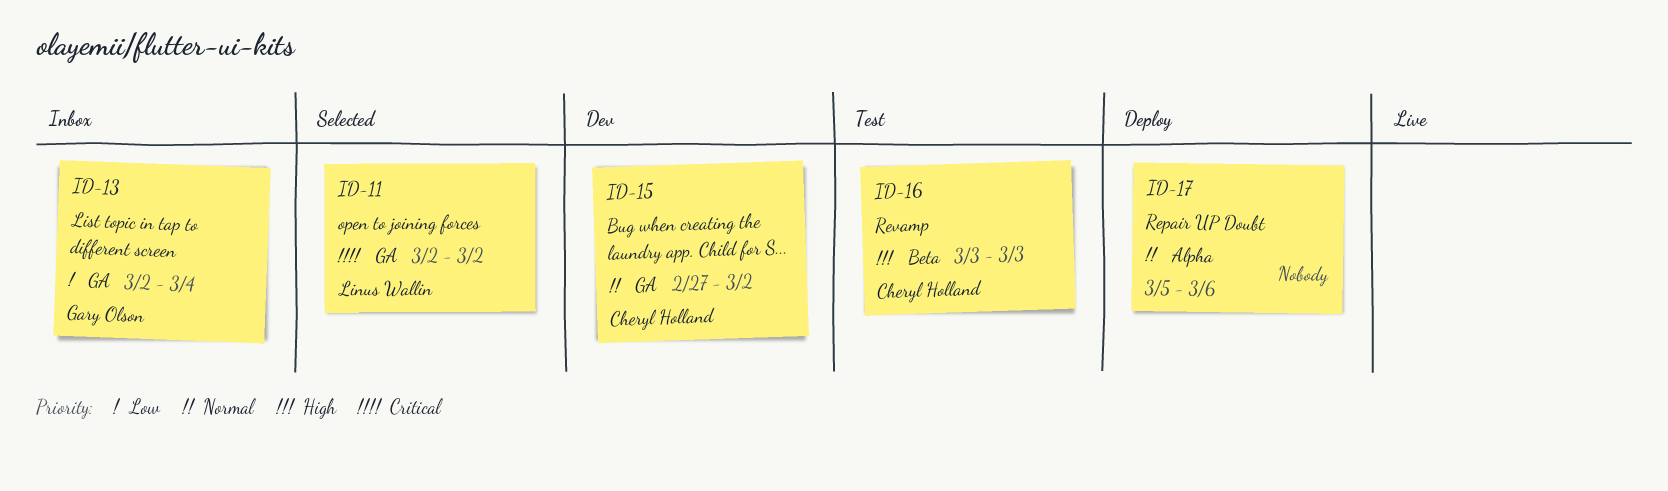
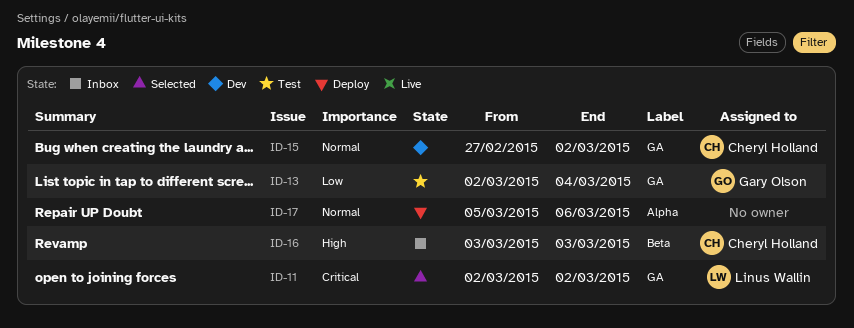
ID-13, status: Inbox -> Test
ID-16, status: Test -> Inbox

